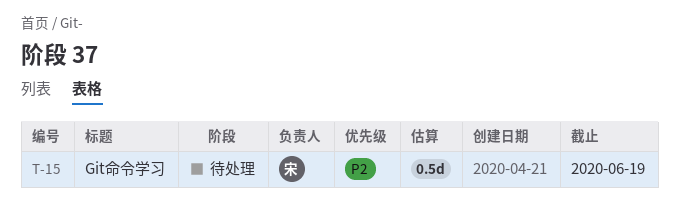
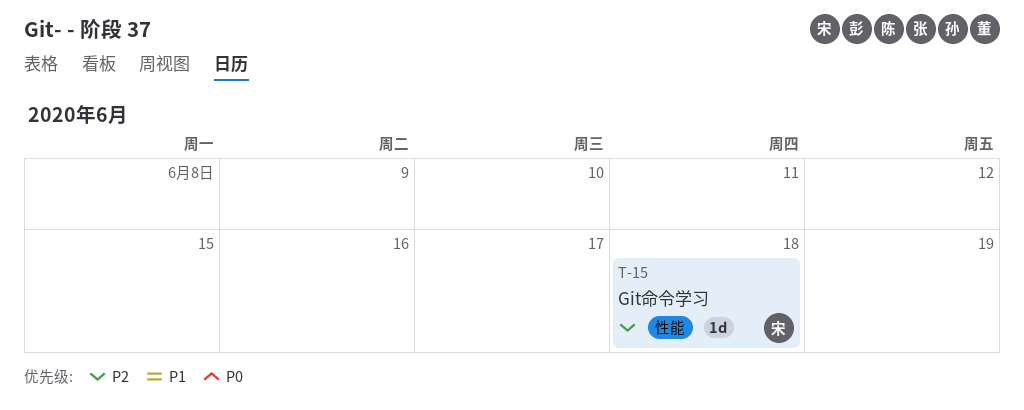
T-15, estimate: 0.5d -> 1d
T-15, due: Jun 19 -> Jun 18

